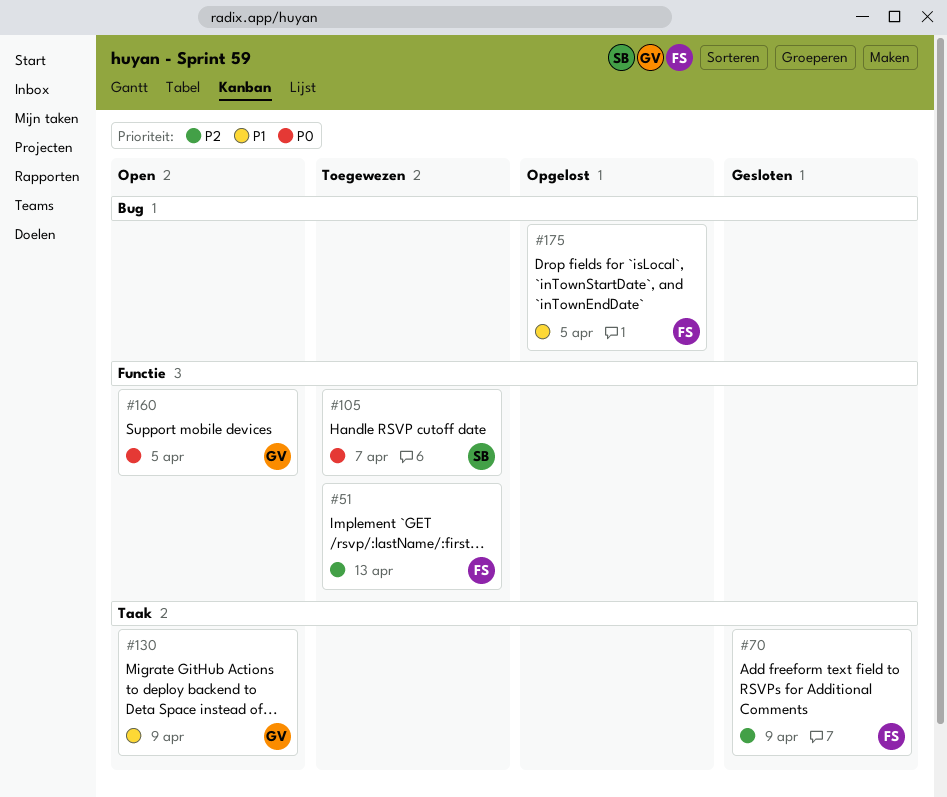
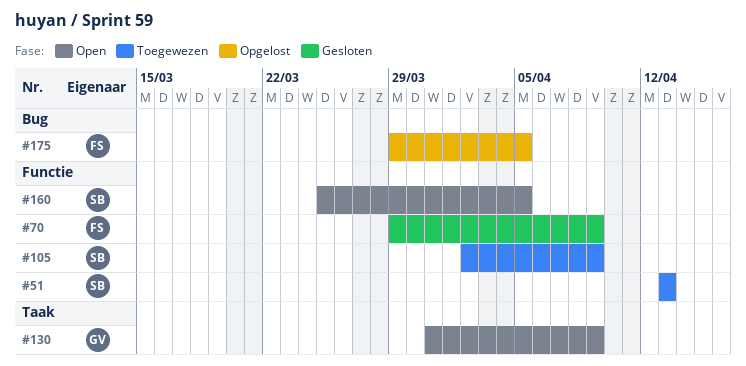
#51, owner: FS -> SB
#70, label: Taak -> Functie
#105, due: Apr 7 -> Apr 9
#160, owner: GV -> SB

